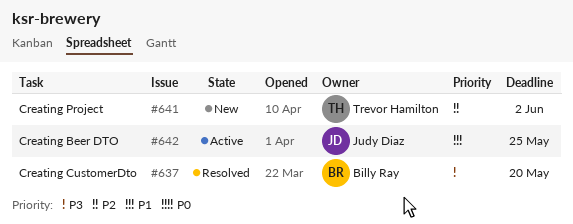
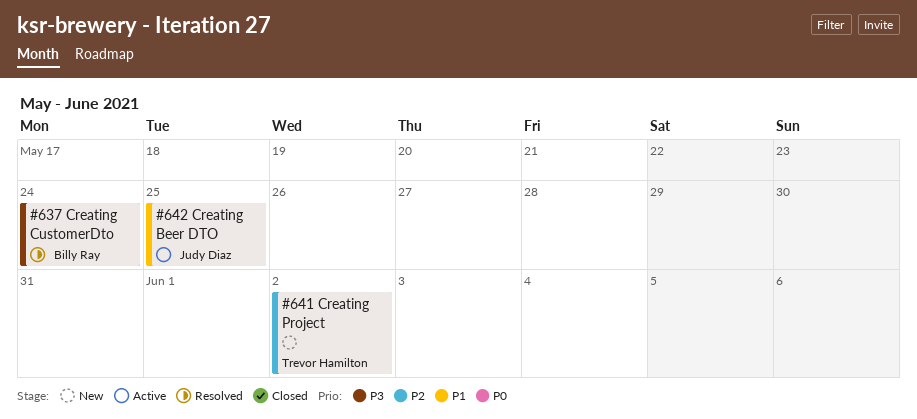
#637, due: May 20 -> May 24

